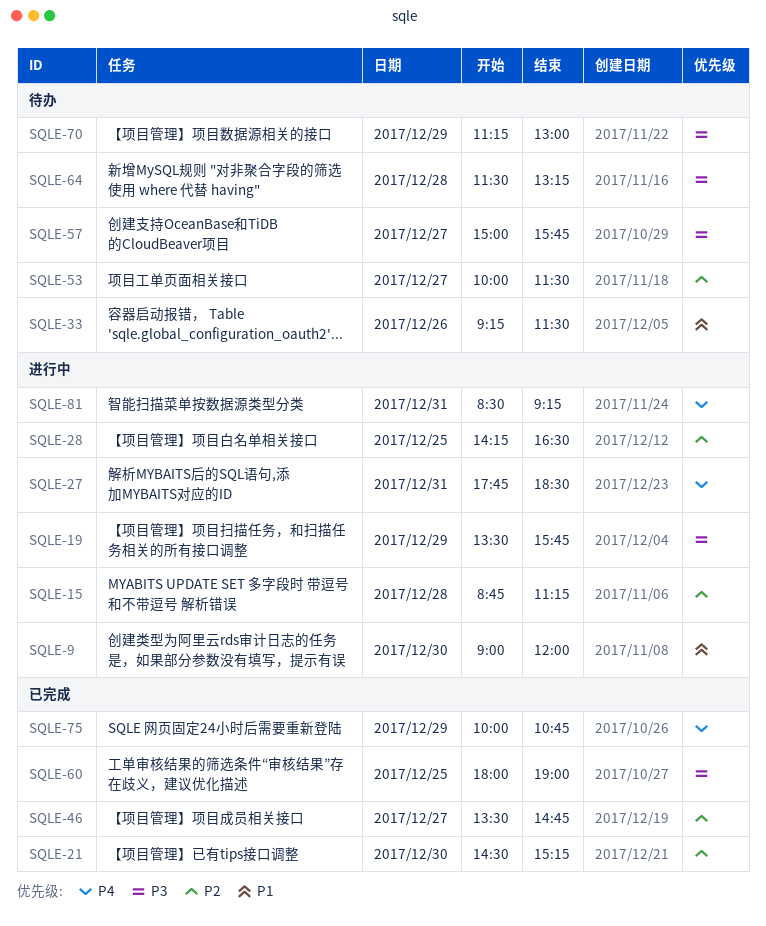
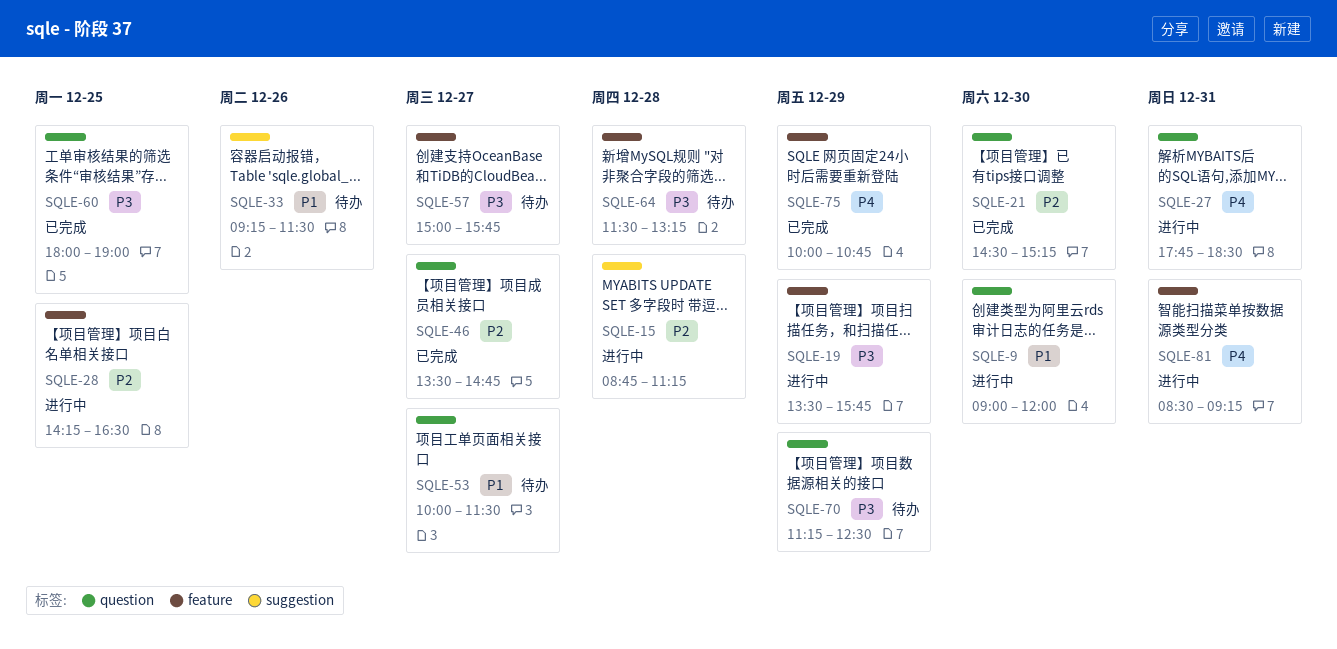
SQLE-53, priority: P2 -> P1
SQLE-70, ends: 13:00 -> 12:30

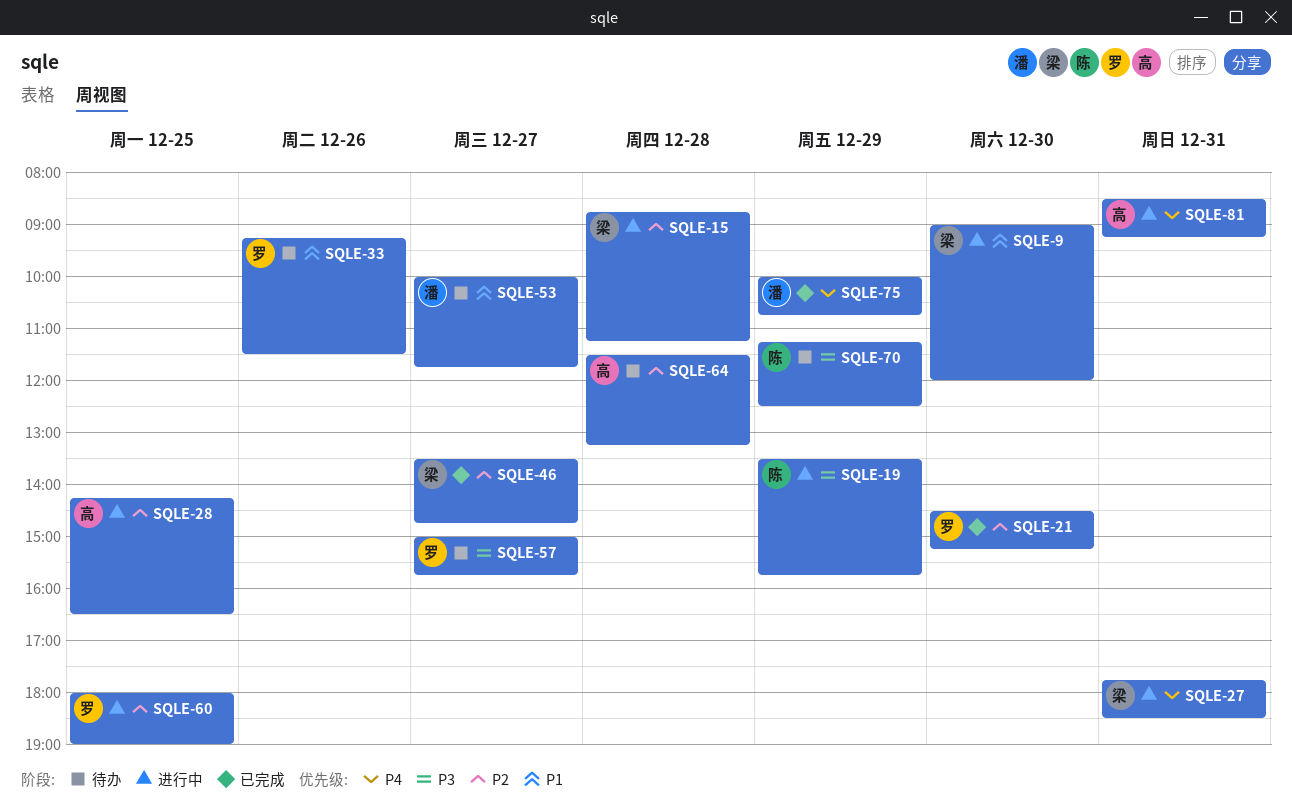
SQLE-53, ends: 11:30 -> 11:45
SQLE-60, status: 已完成 -> 进行中
SQLE-60, priority: P3 -> P2
SQLE-64, priority: P3 -> P2

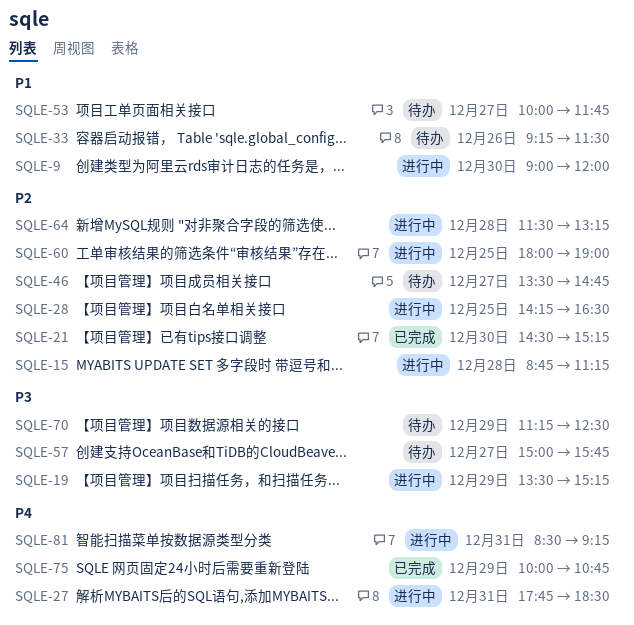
SQLE-19, ends: 15:45 -> 15:15
SQLE-46, status: 已完成 -> 待办
SQLE-64, status: 待办 -> 进行中

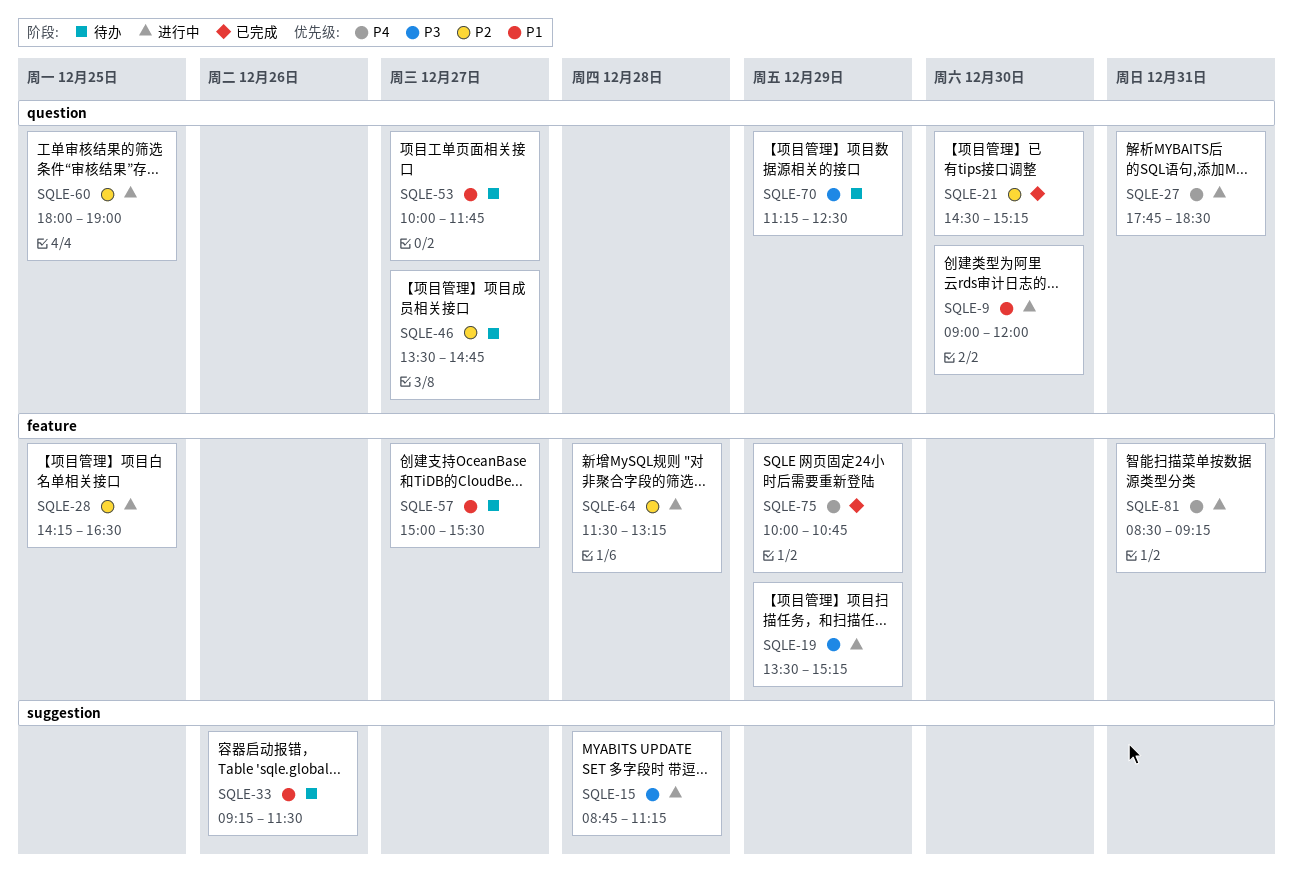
SQLE-15, priority: P2 -> P3
SQLE-57, priority: P3 -> P1
SQLE-57, ends: 15:45 -> 15:30

